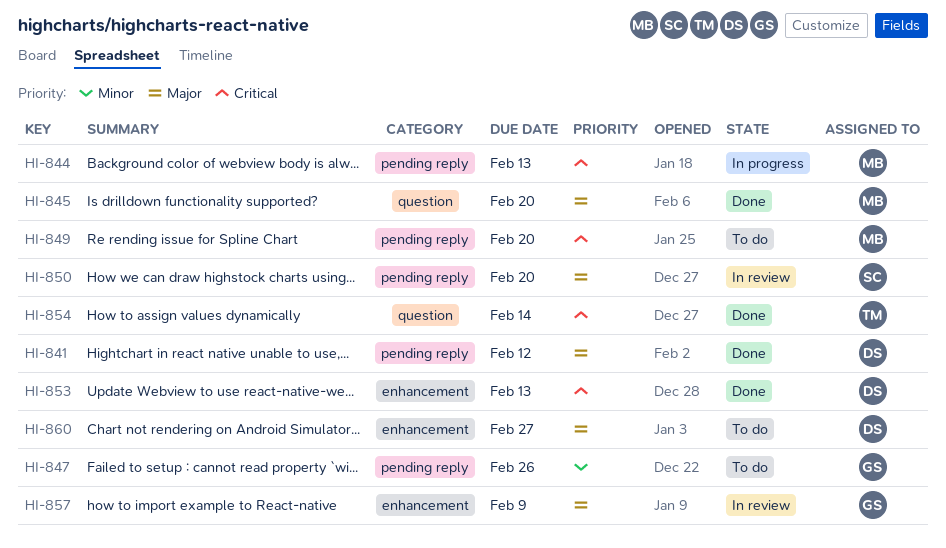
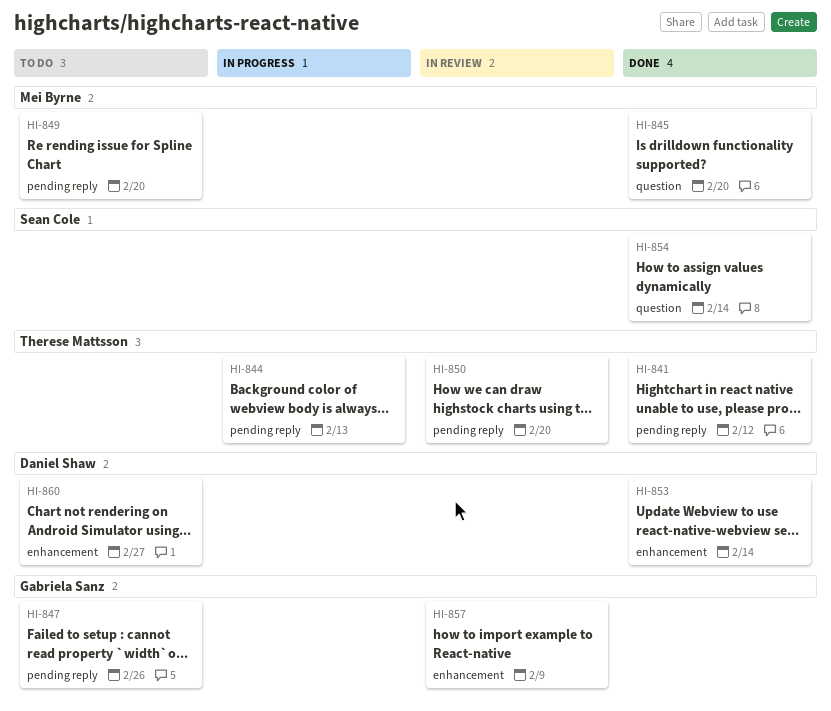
HI-841, owner: Daniel Shaw -> Therese Mattsson
HI-844, owner: Mei Byrne -> Therese Mattsson
HI-850, owner: Sean Cole -> Therese Mattsson
HI-853, due: Feb 13 -> Feb 14
HI-854, owner: Therese Mattsson -> Sean Cole

